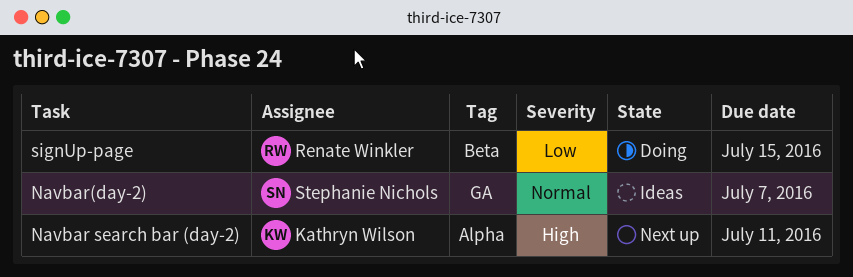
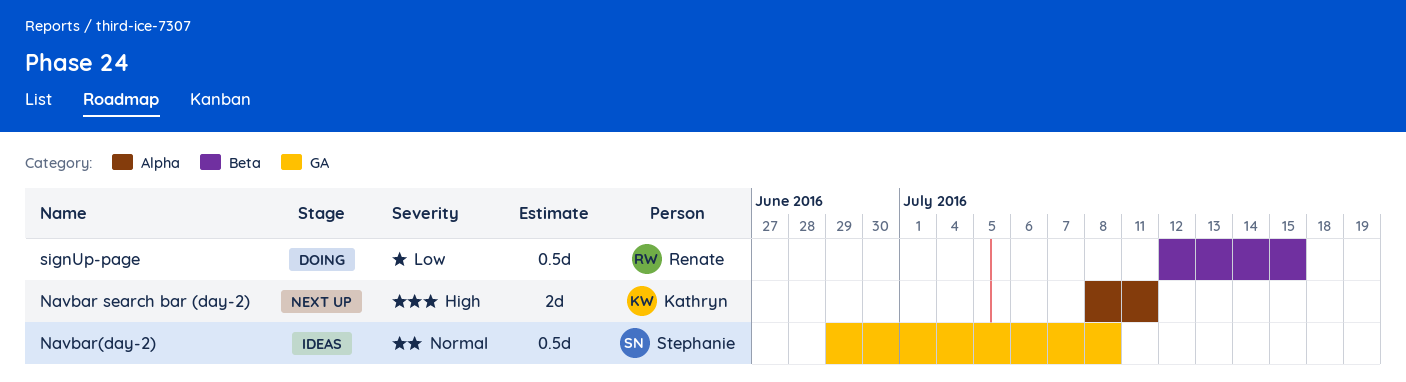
Navbar(day-2), due: Jul 7 -> Jul 8

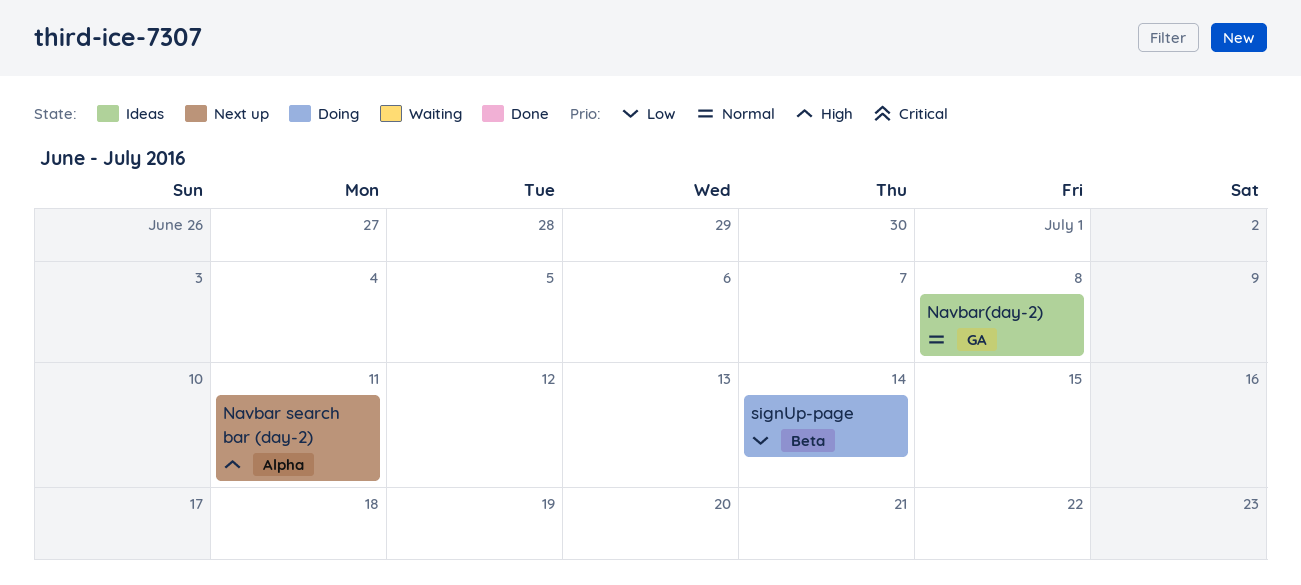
signUp-page, due: Jul 15 -> Jul 14

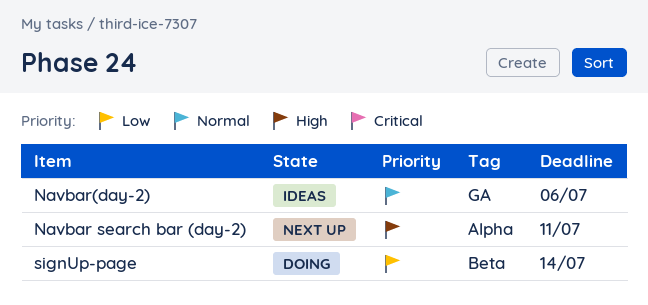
Navbar(day-2), due: Jul 8 -> Jul 6

